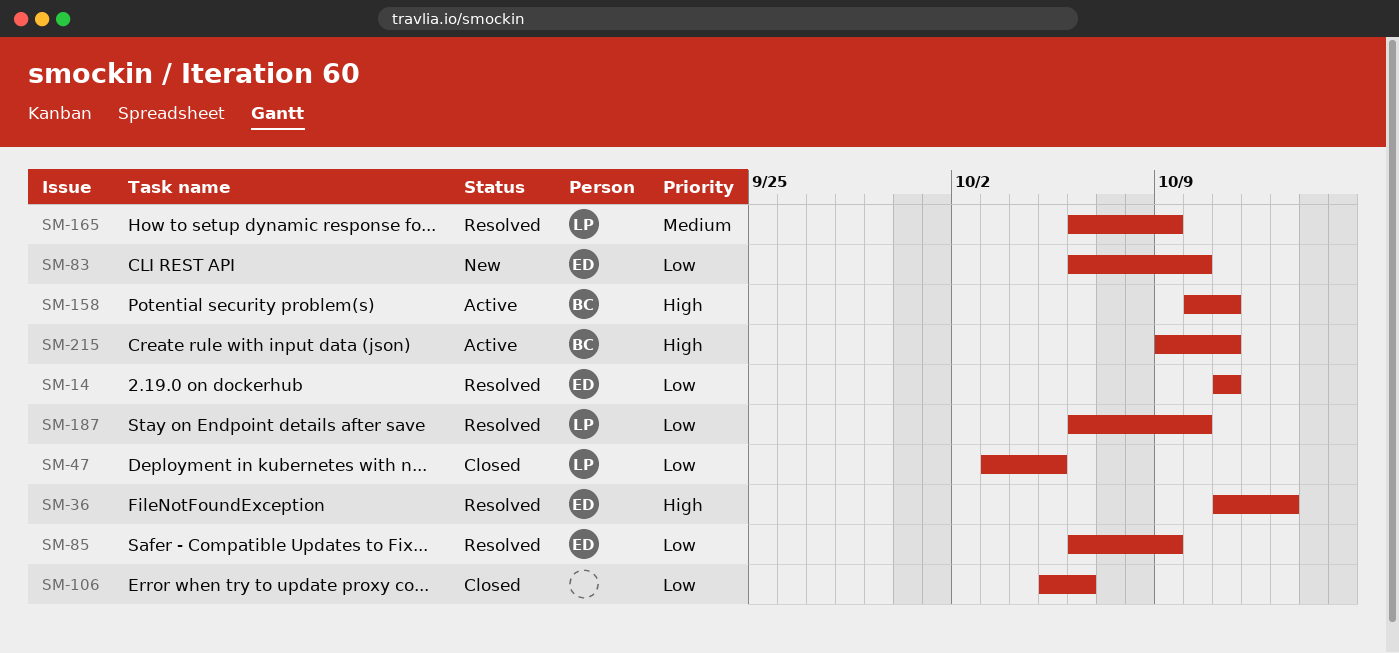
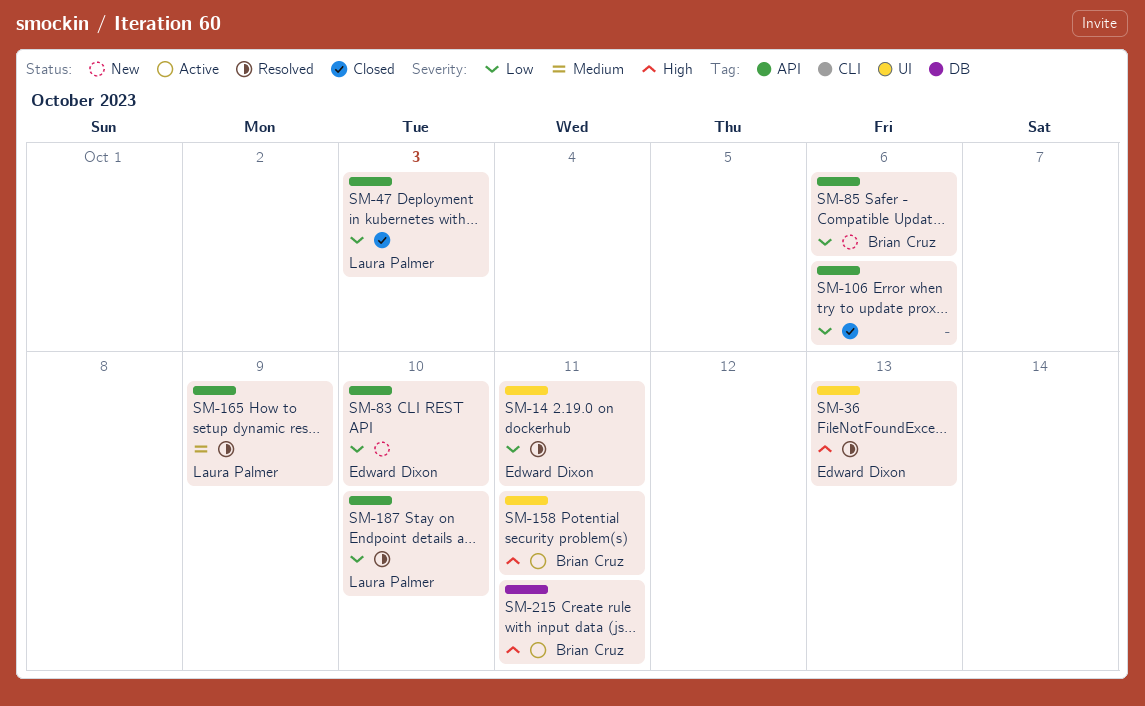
SM-47, due: Oct 5 -> Oct 3
SM-85, status: Resolved -> New
SM-85, owner: Edward Dixon -> Brian Cruz
SM-85, due: Oct 9 -> Oct 6

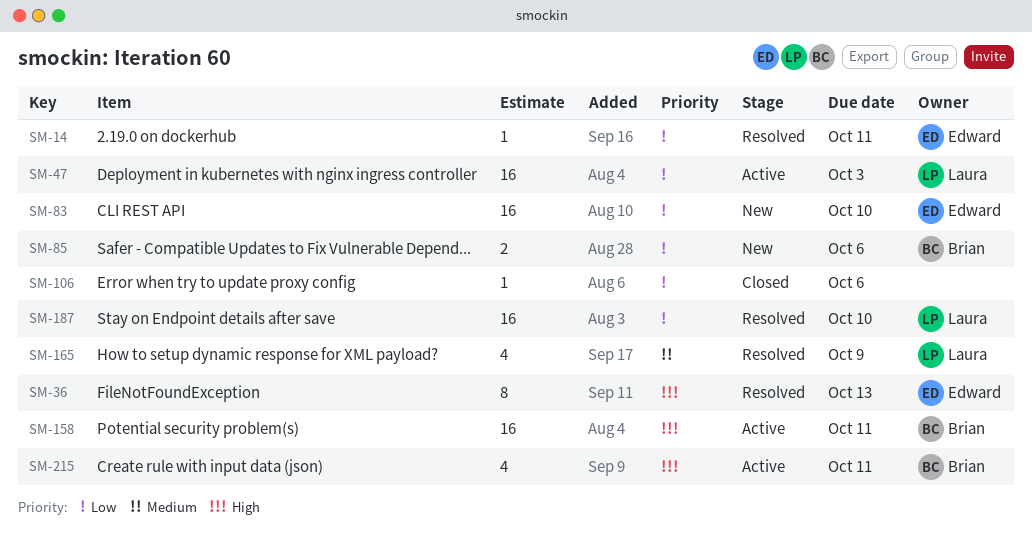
SM-47, status: Closed -> Active

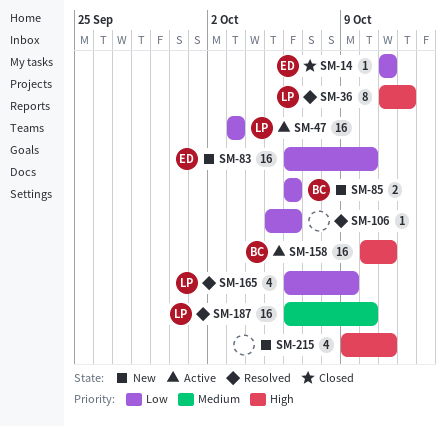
SM-14, status: Resolved -> Closed
SM-36, owner: Edward -> Laura
SM-36, due: Oct 13 -> Oct 12
SM-106, status: Closed -> Resolved
SM-165, priority: Medium -> Low
SM-187, priority: Low -> Medium
SM-215, status: Active -> New
SM-215, owner: Brian -> none

